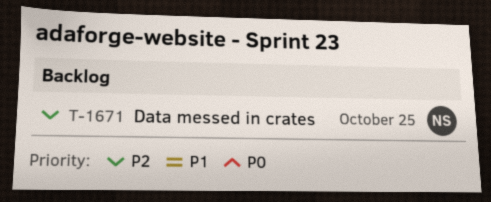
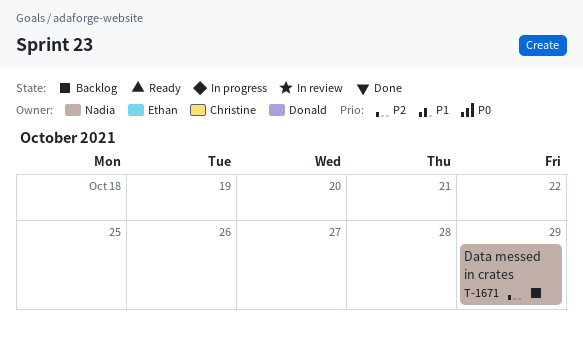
T-1671, due: Oct 25 -> Oct 29

